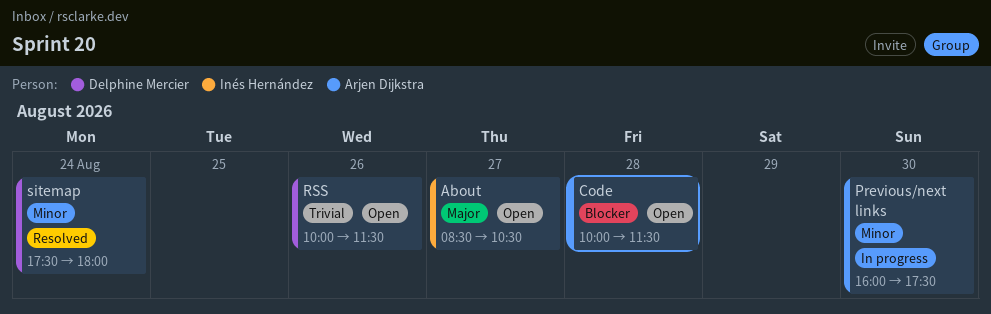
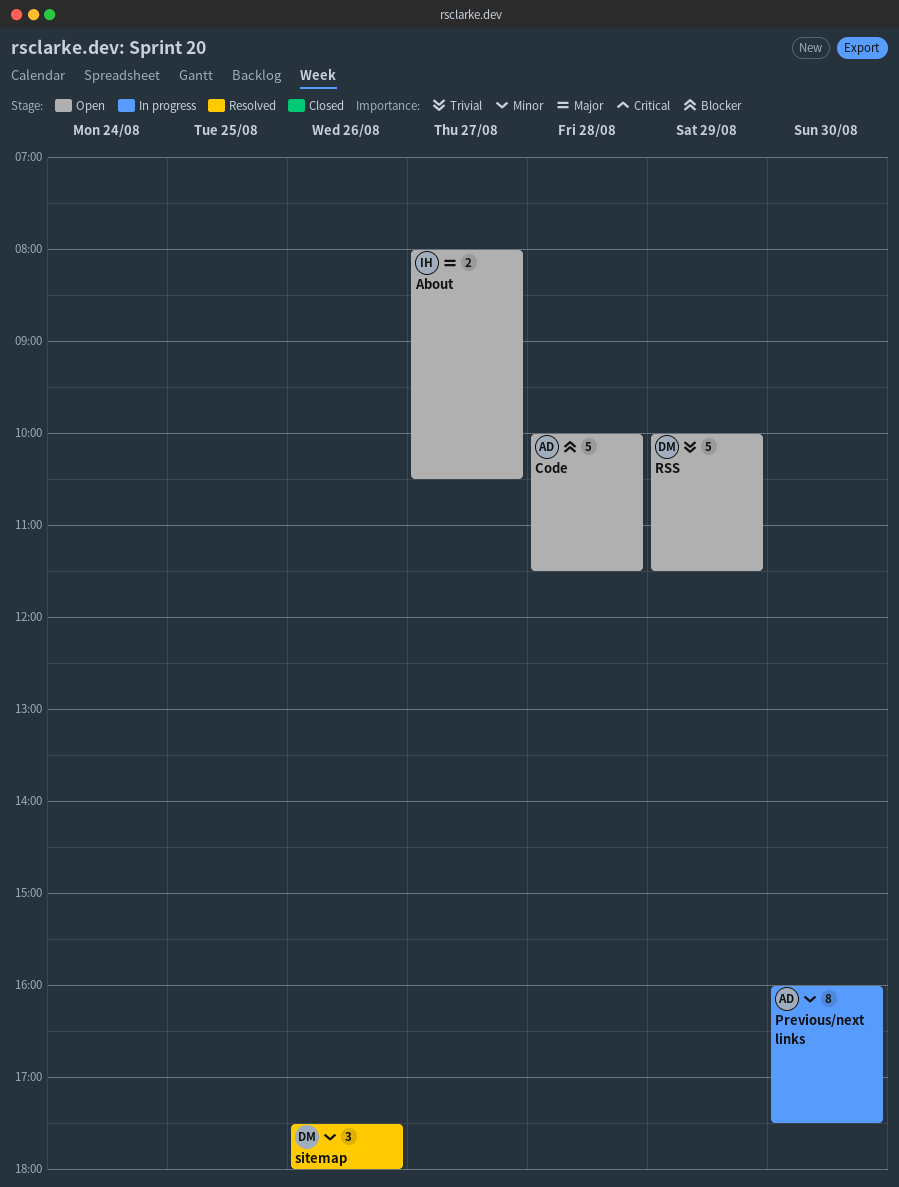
About, begins: 08:30 -> 08:00
RSS, day: Aug 26 -> Aug 29
sitemap, day: Aug 24 -> Aug 26

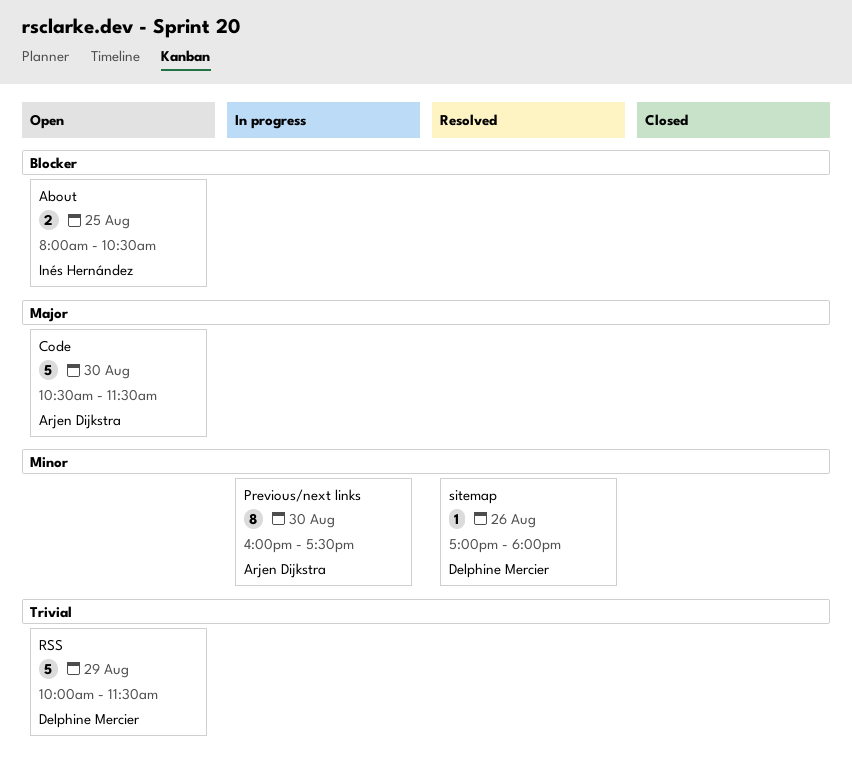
About, priority: Major -> Blocker
About, day: Aug 27 -> Aug 25
Code, priority: Blocker -> Major
Code, day: Aug 28 -> Aug 30
Code, begins: 10:00 -> 10:30
sitemap, estimate: 3 -> 1
sitemap, begins: 17:30 -> 17:00

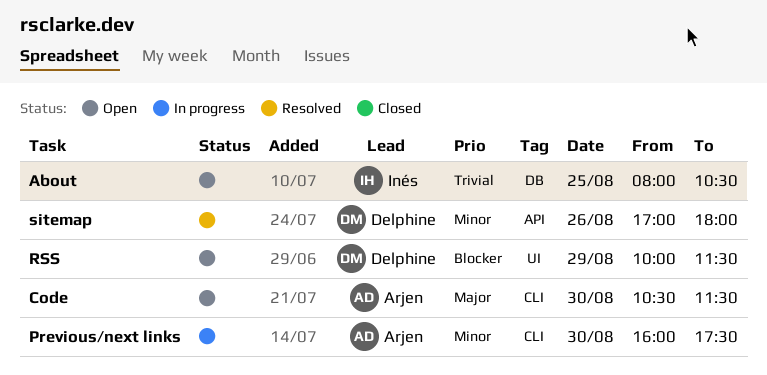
About, priority: Blocker -> Trivial
RSS, priority: Trivial -> Blocker

